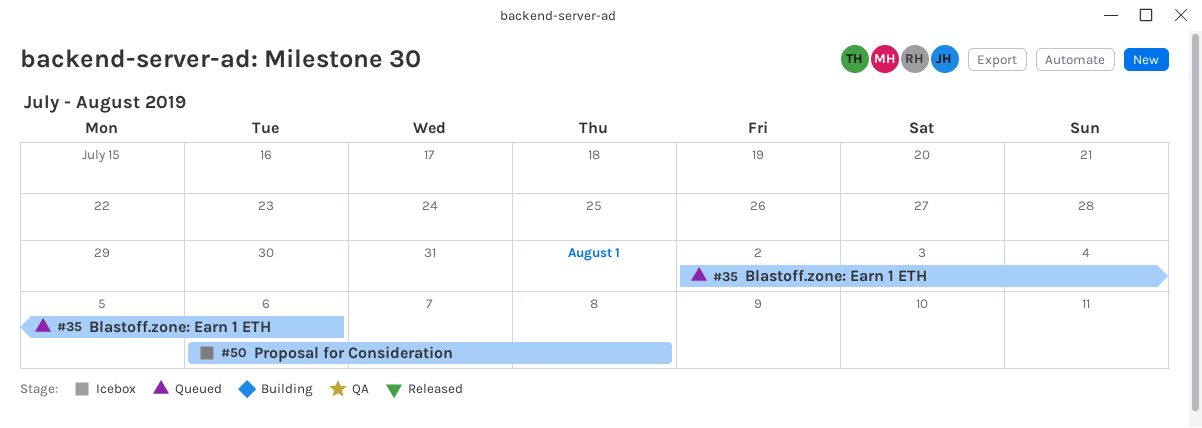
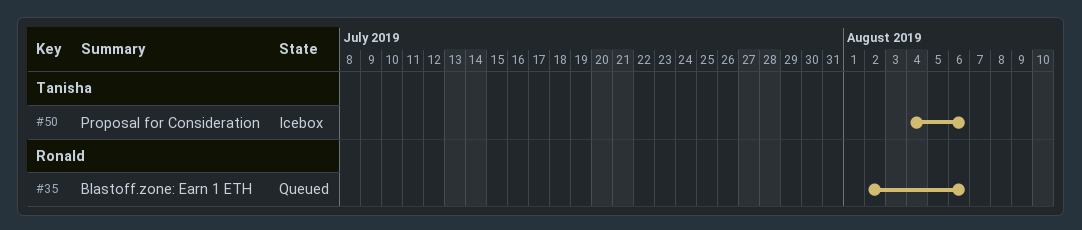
#50, start: Aug 6 -> Aug 4
#50, due: Aug 8 -> Aug 6

